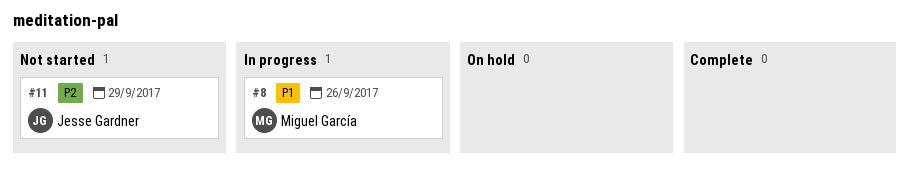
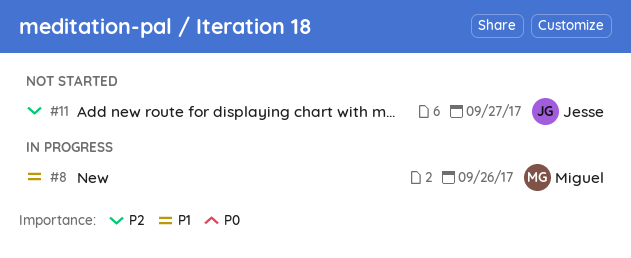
#11, due: Sep 29 -> Sep 27

